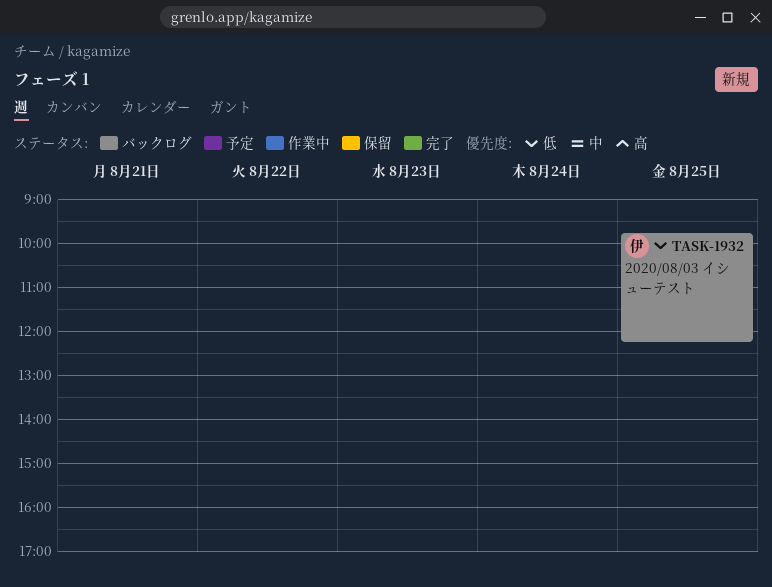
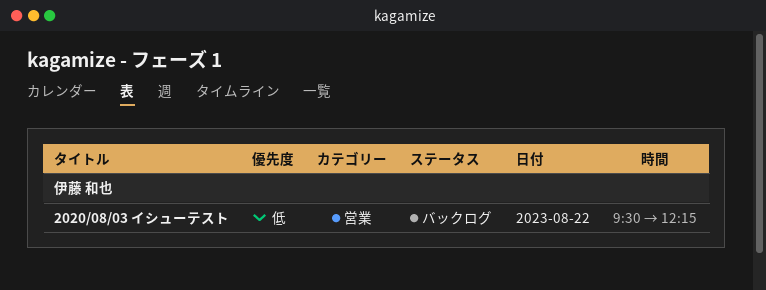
2020/08/03 イシューテスト, day: Aug 25 -> Aug 22
2020/08/03 イシューテスト, begins: 09:45 -> 09:30

